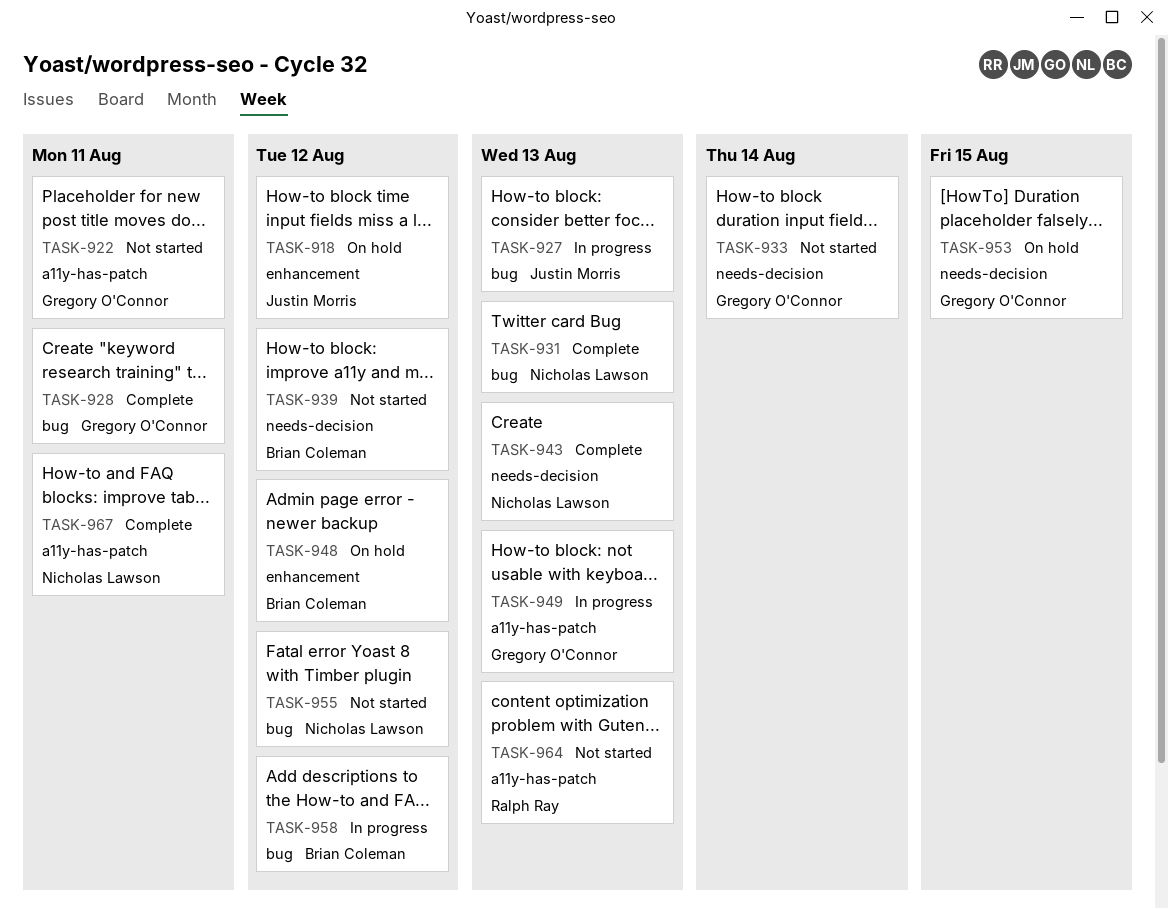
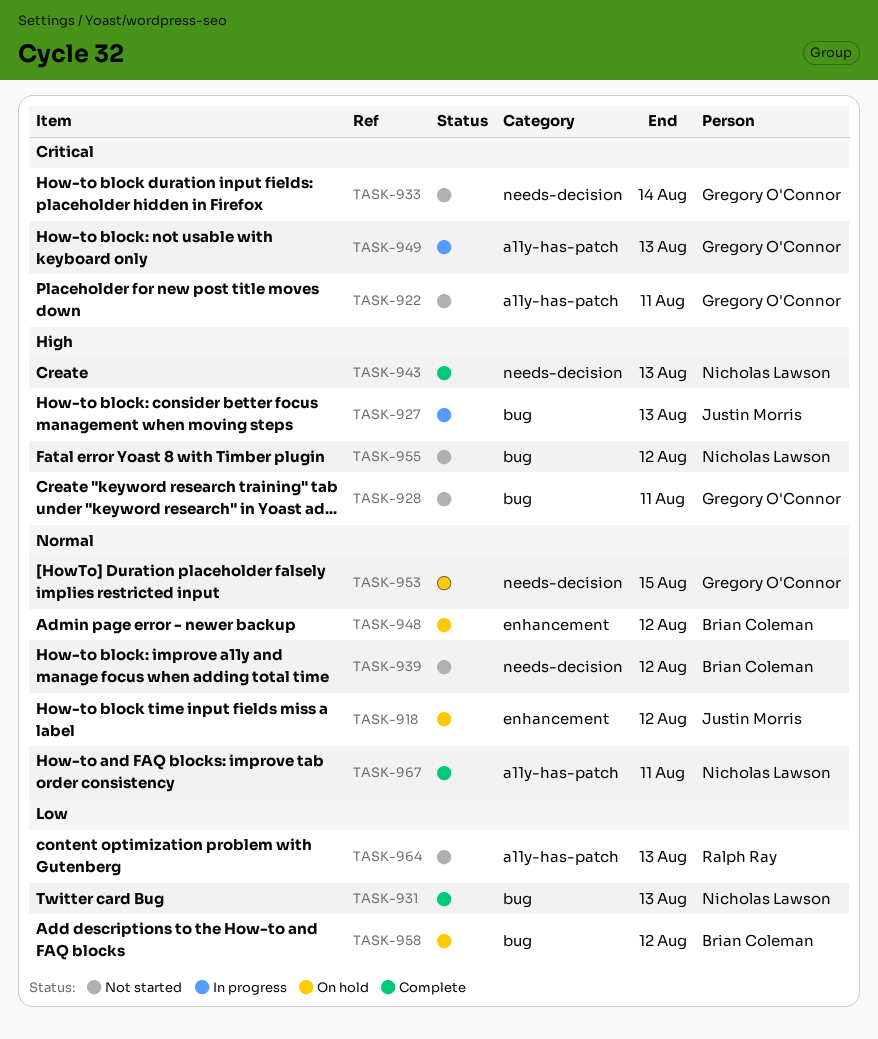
TASK-928, status: Complete -> Not started
TASK-958, status: In progress -> On hold

